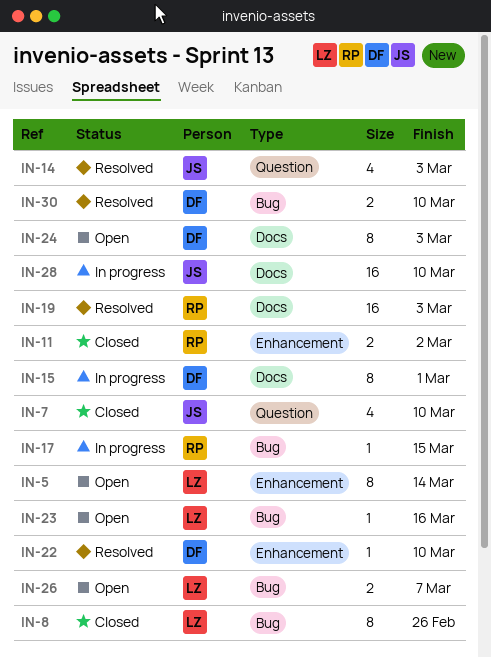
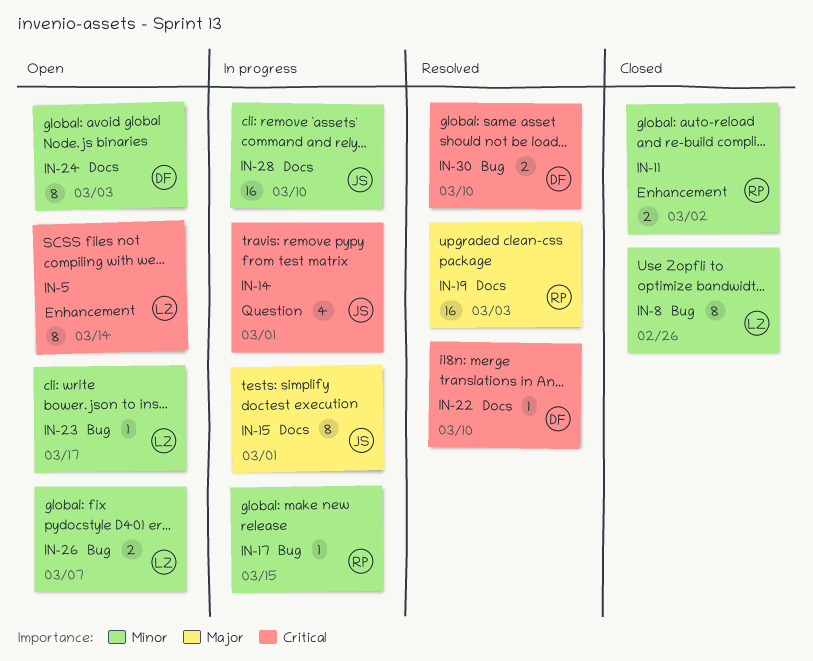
IN-7: present -> none
IN-14, status: Resolved -> In progress
IN-14, due: Mar 3 -> Mar 1
IN-15, owner: DF -> JS
IN-22, label: Enhancement -> Docs
IN-23, due: Mar 16 -> Mar 17

